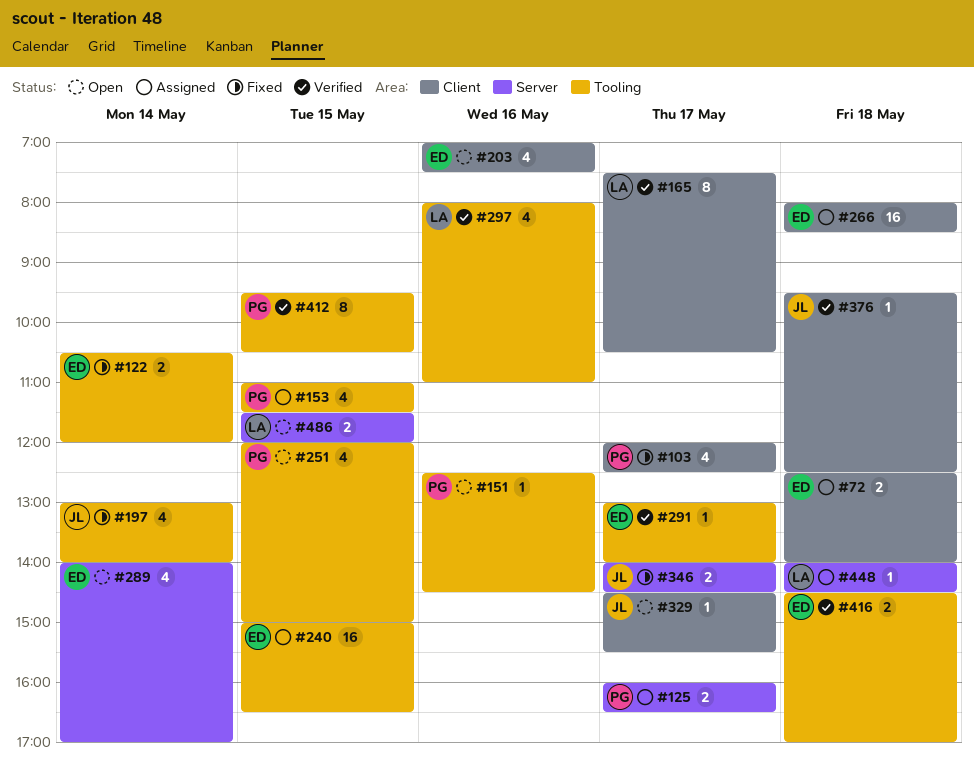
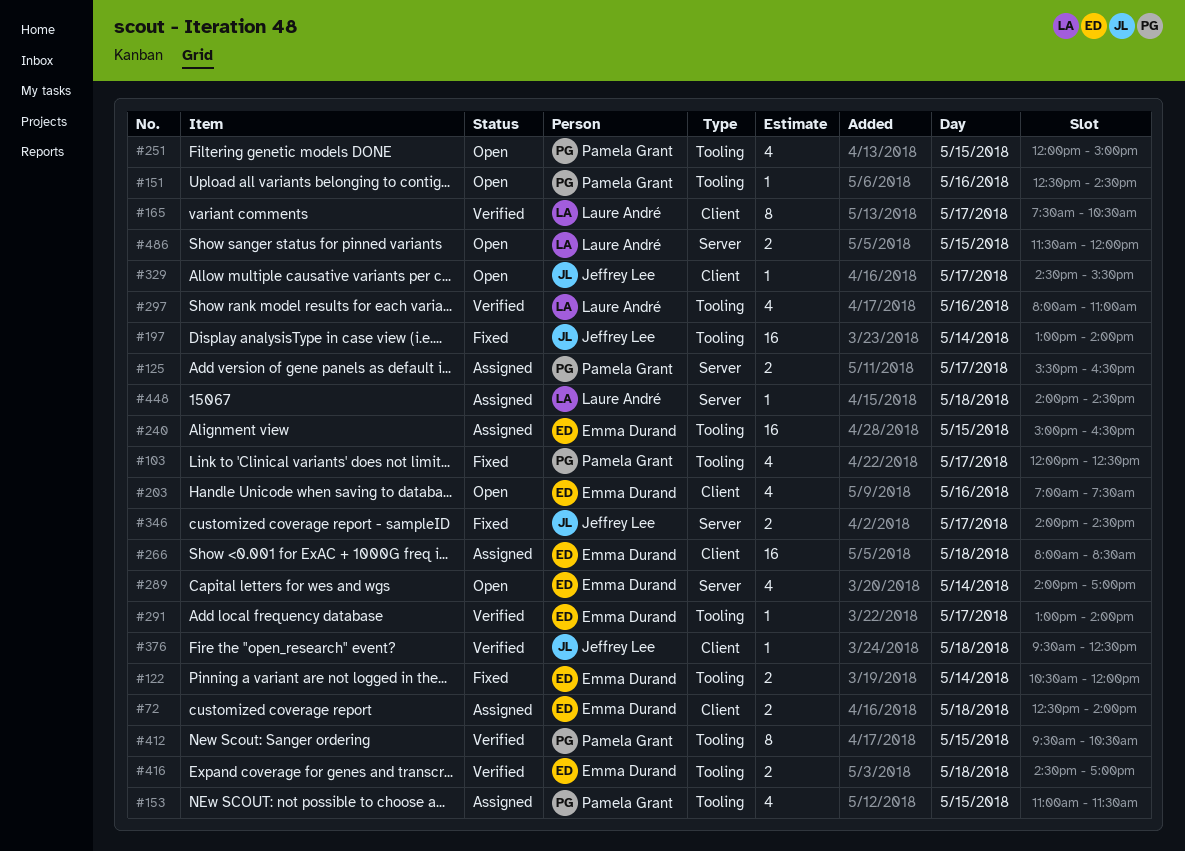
#103, label: Client -> Tooling
#125, begins: 16:00 -> 15:30
#197, estimate: 4 -> 16

